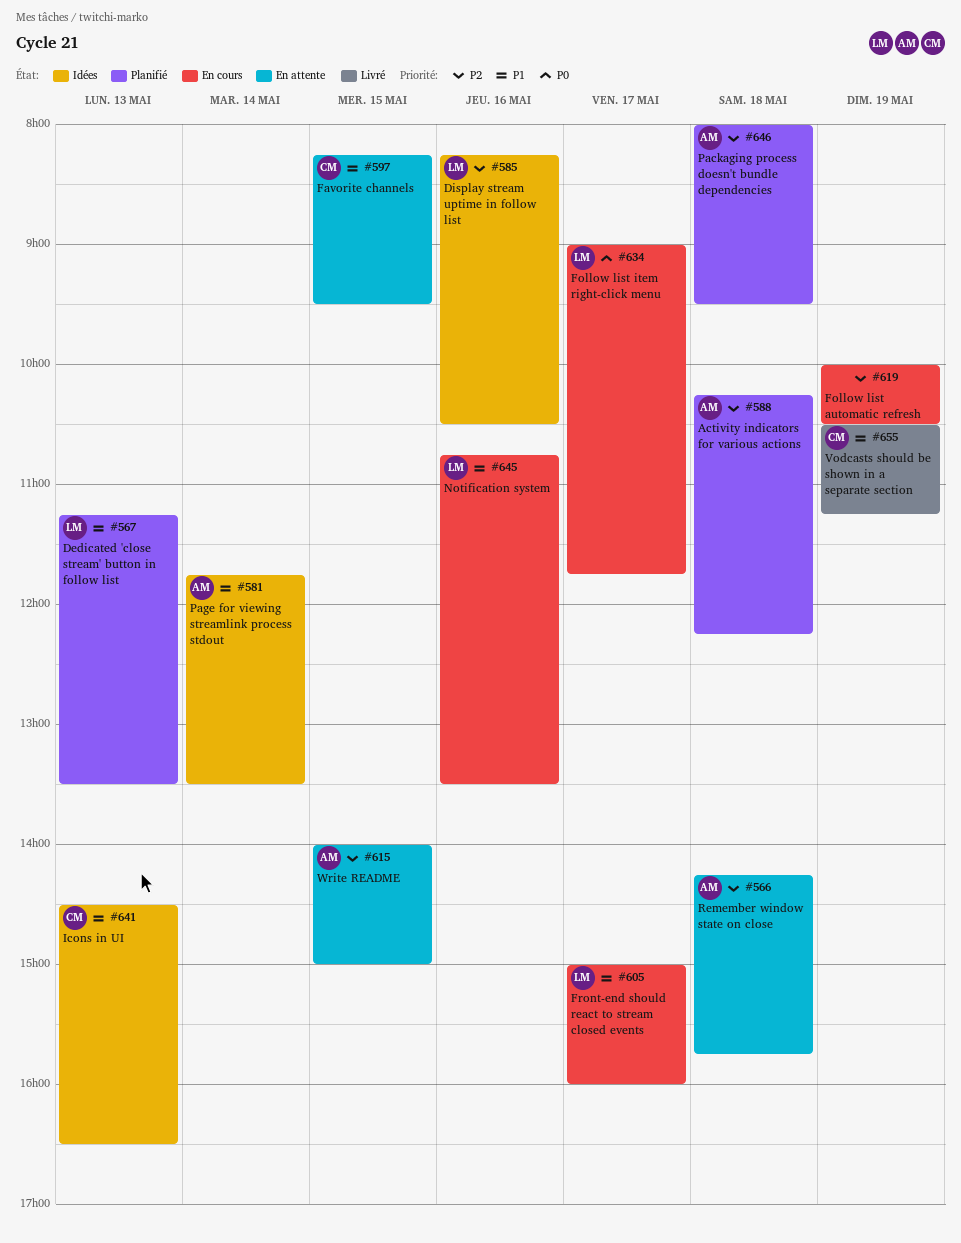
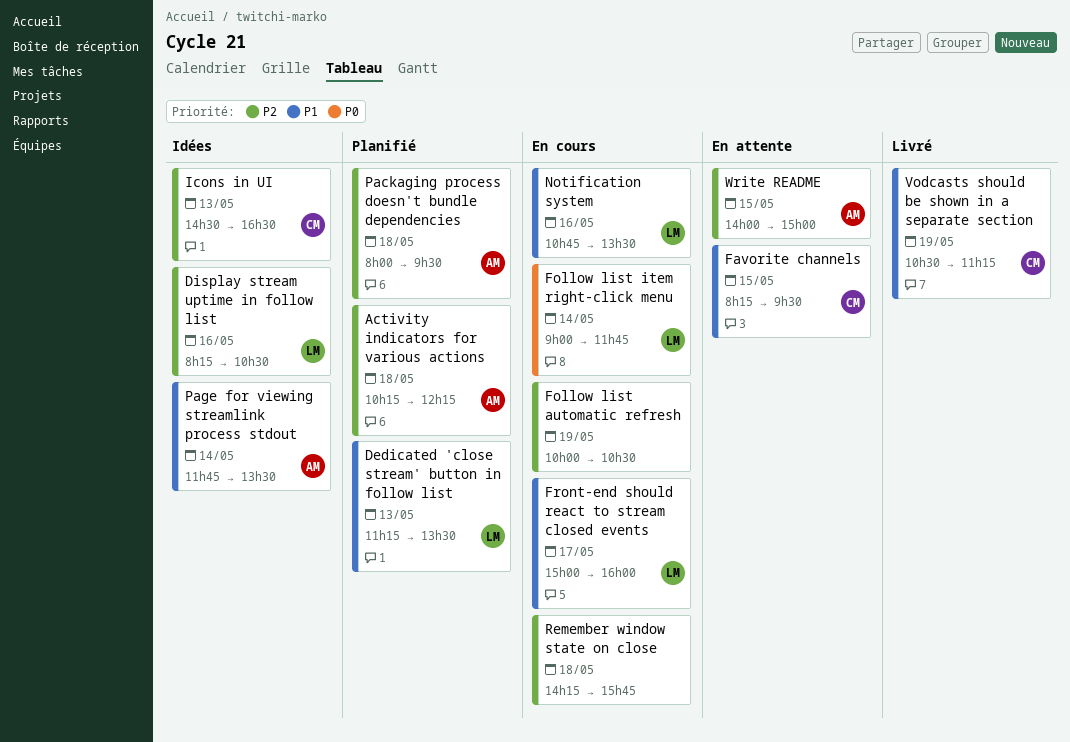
Follow list item right-click menu, day: May 17 -> May 14
Icons in UI, priority: P1 -> P2
Remember window state on close, status: En attente -> En cours
Remember window state on close, owner: AM -> none

